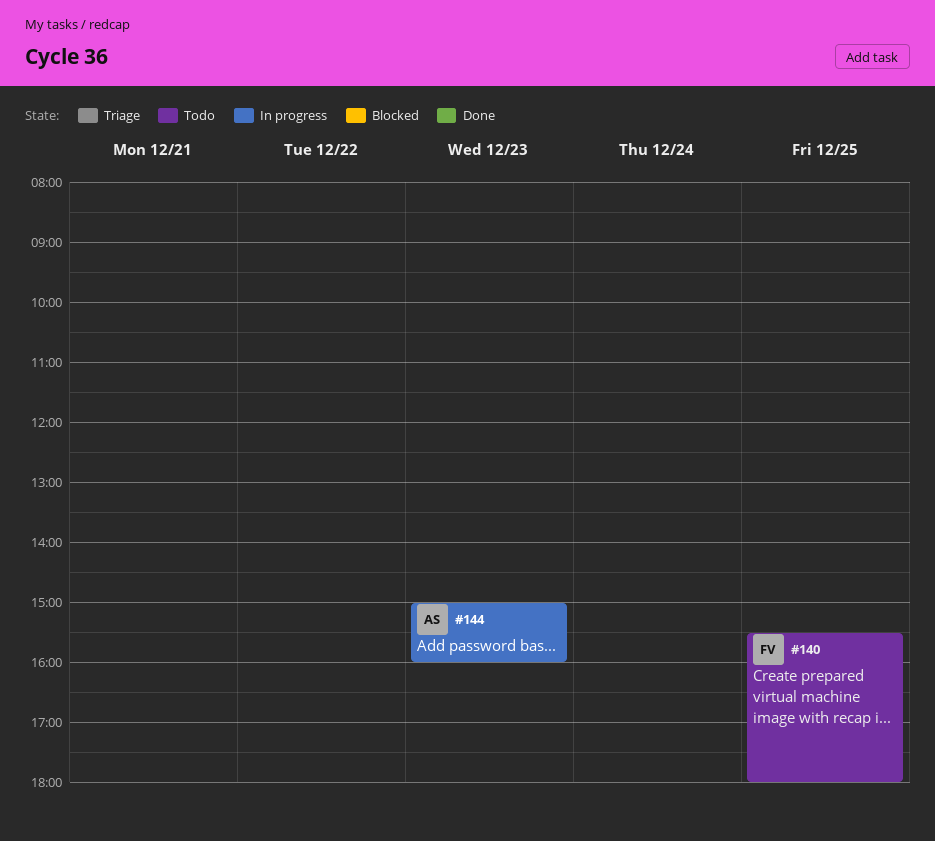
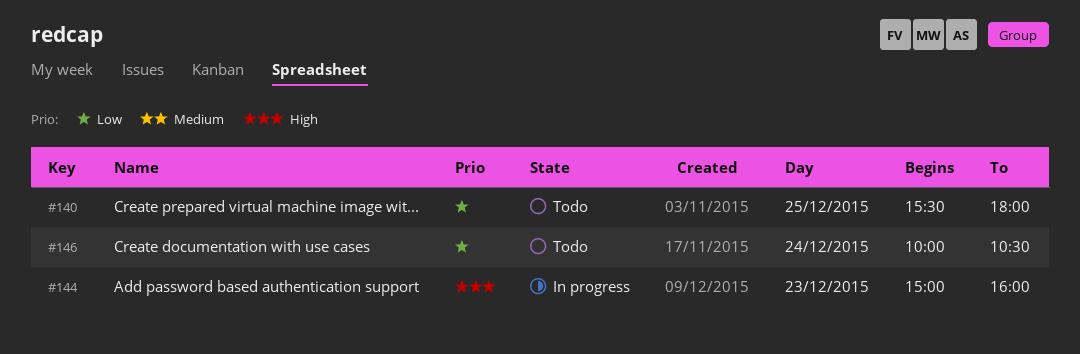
#146: none -> present

